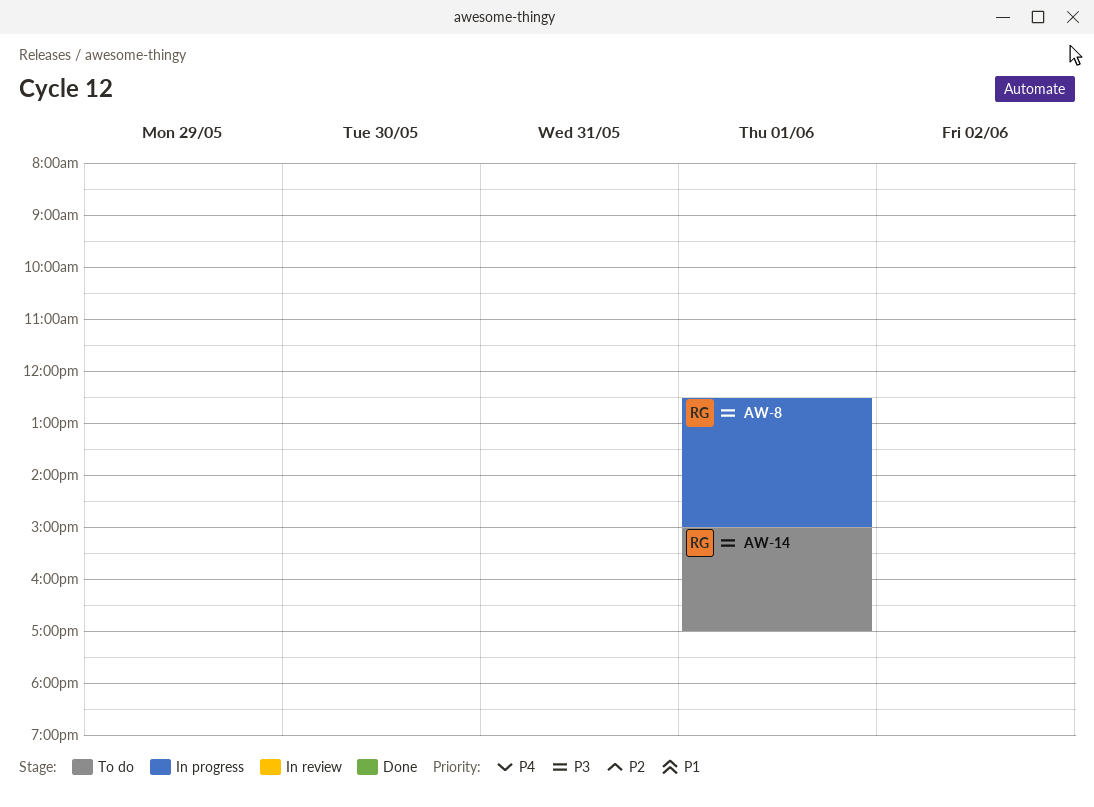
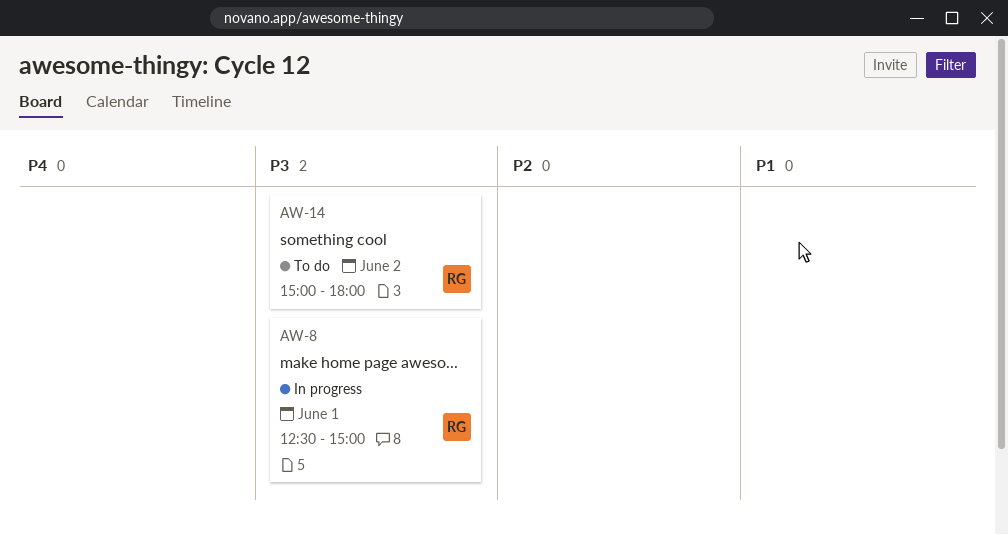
AW-14, day: Jun 1 -> Jun 2
AW-14, ends: 17:00 -> 18:00

